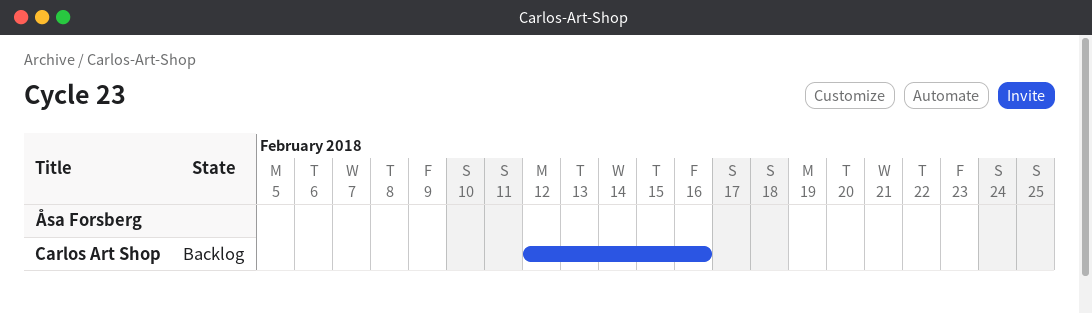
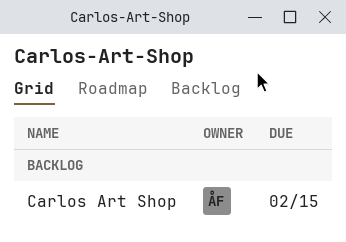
Carlos Art Shop, due: Feb 16 -> Feb 15

